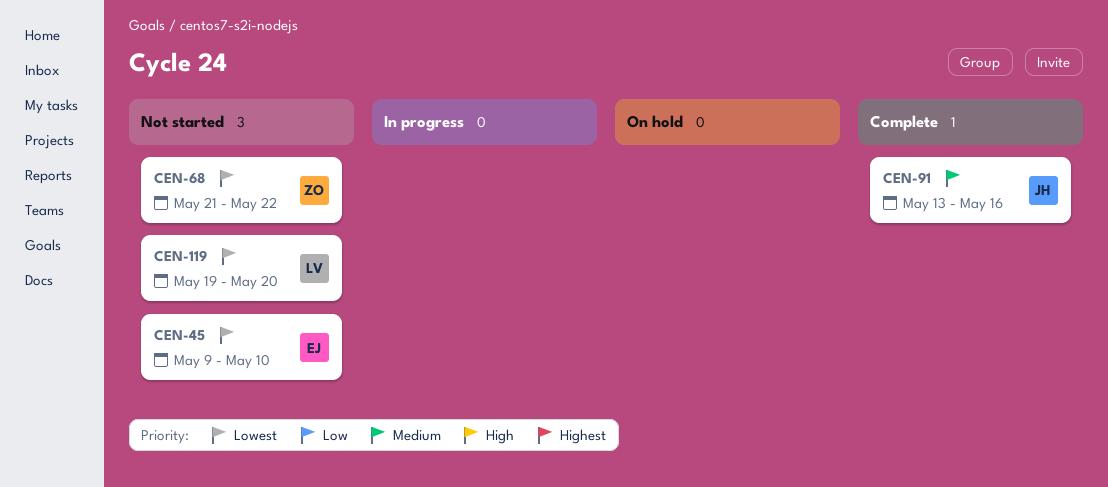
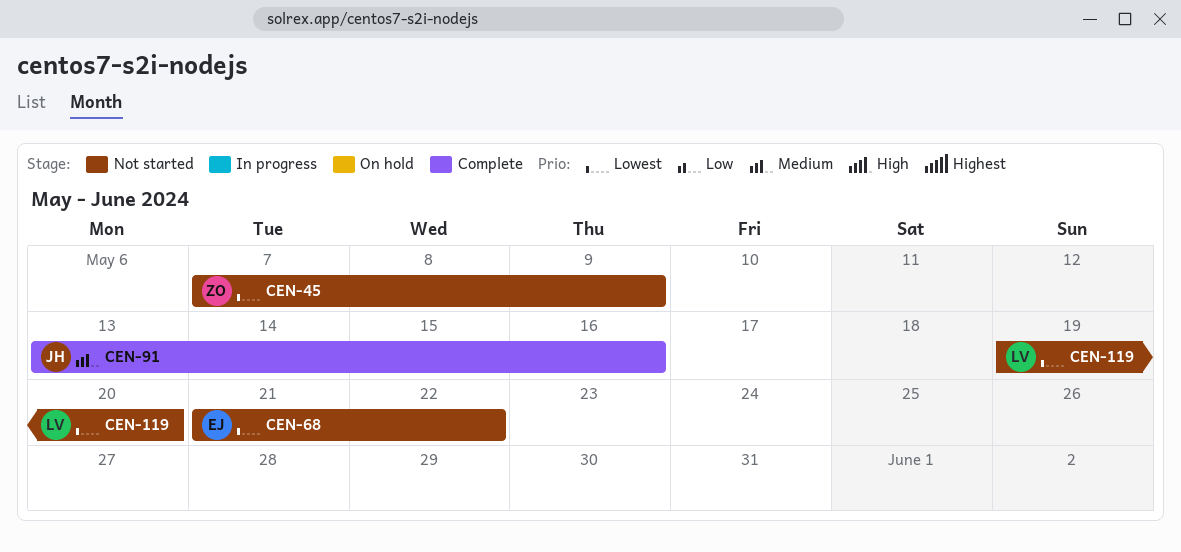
CEN-45, owner: EJ -> ZO
CEN-45, start: May 9 -> May 7
CEN-45, due: May 10 -> May 9
CEN-68, owner: ZO -> EJ

